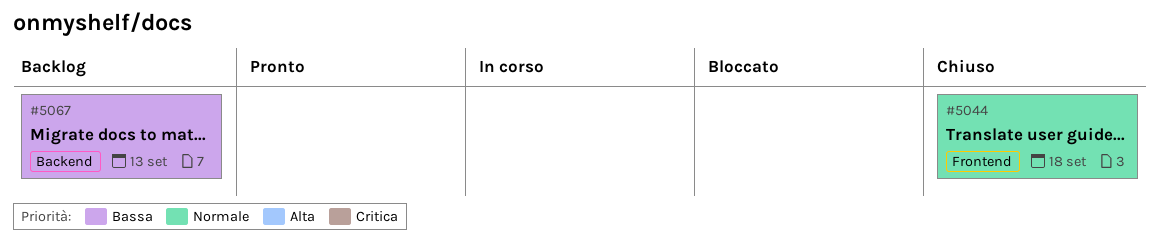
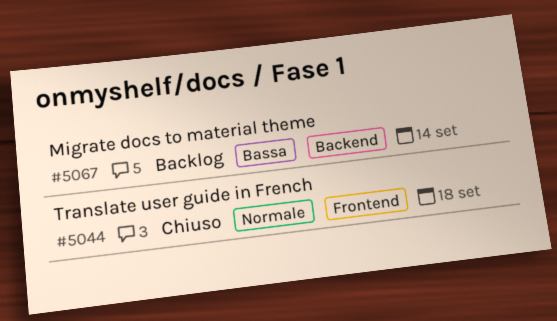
#5067, due: Sep 13 -> Sep 14

